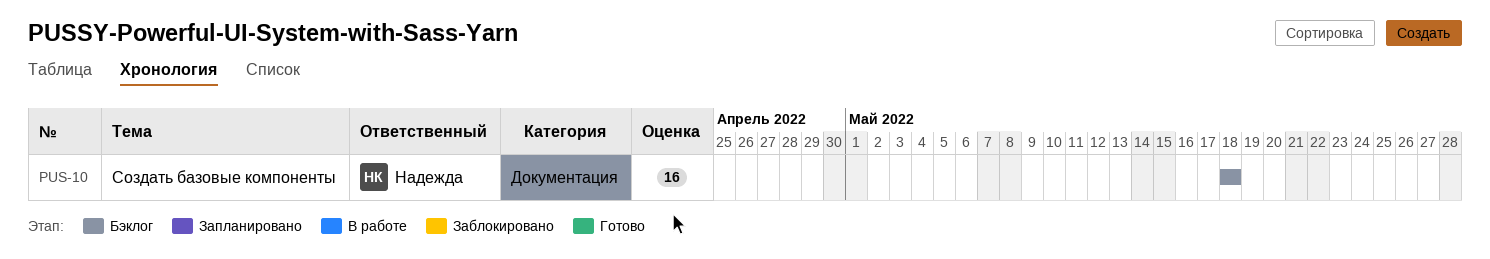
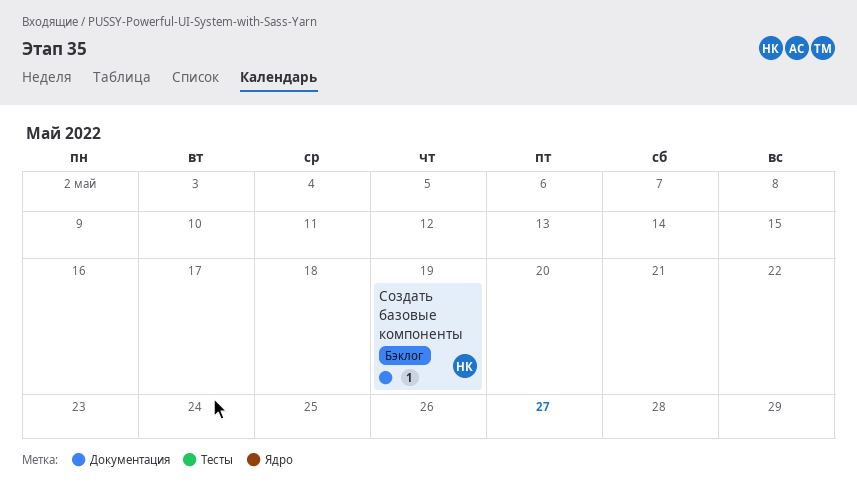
Создать базовые компоненты, estimate: 16 -> 1
Создать базовые компоненты, due: May 18 -> May 19

